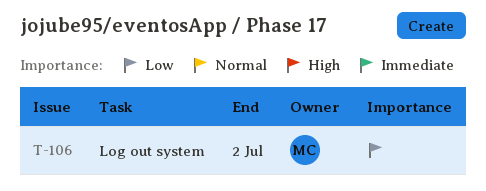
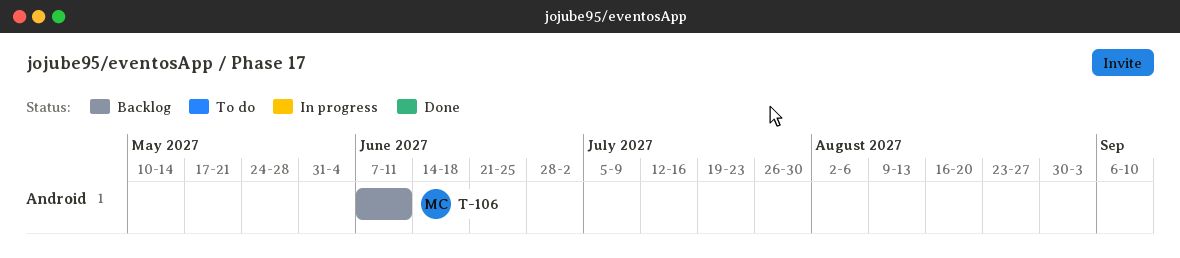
T-106, due: Jul 2 -> Jun 11

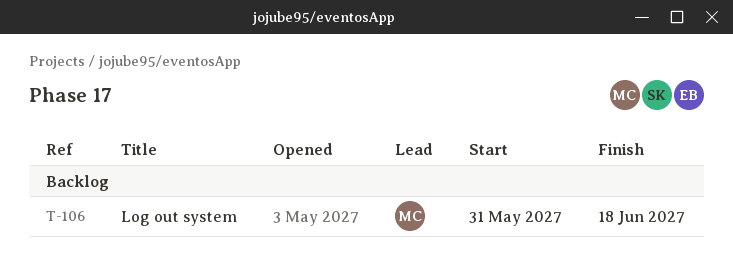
T-106, start: Jun 7 -> May 31
T-106, due: Jun 11 -> Jun 18

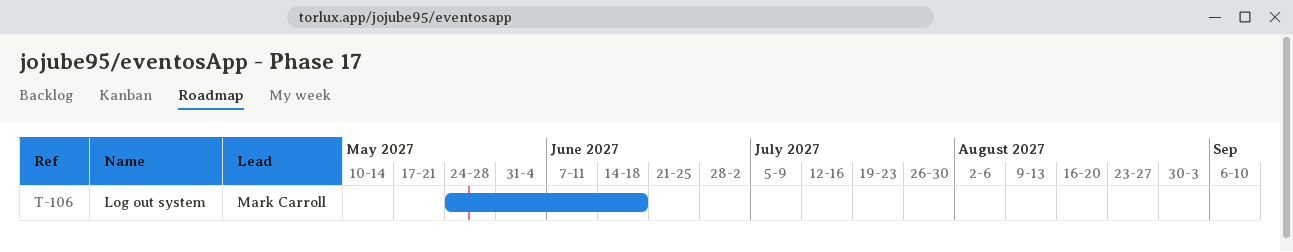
T-106, start: May 31 -> May 24

